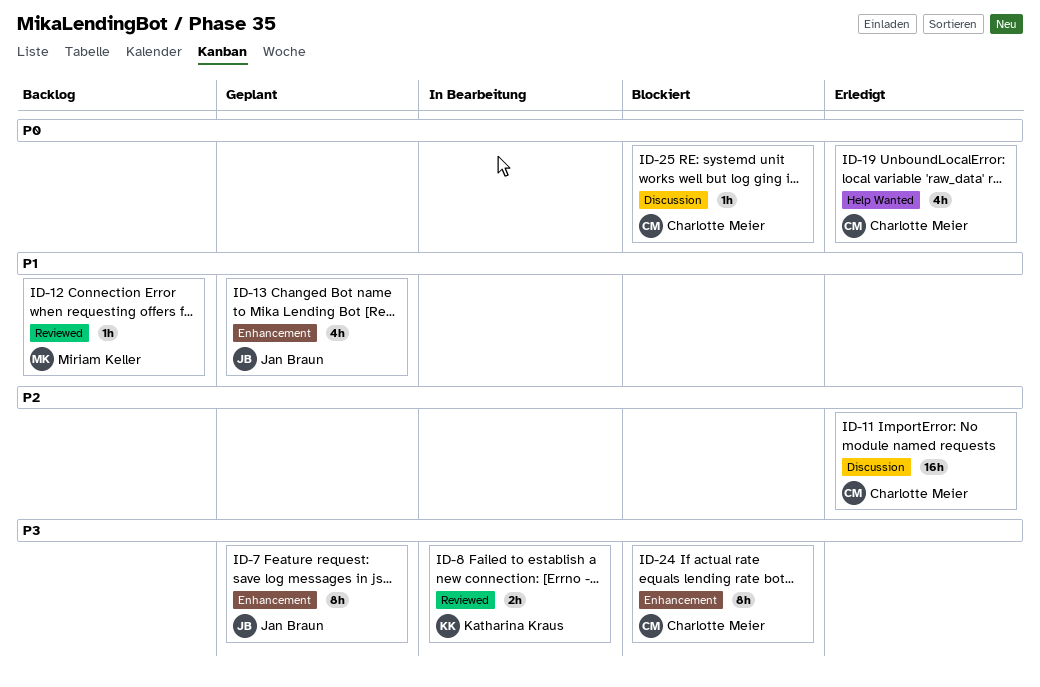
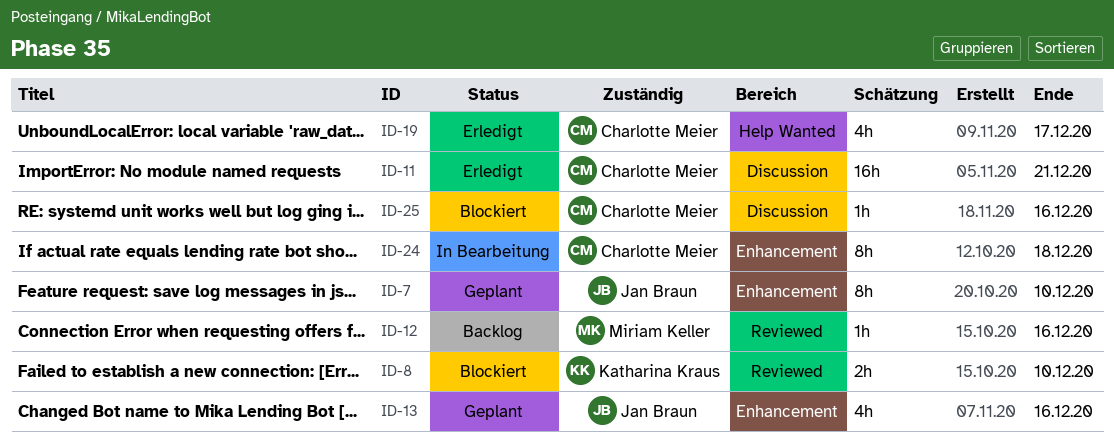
ID-8, status: In Bearbeitung -> Blockiert
ID-24, status: Blockiert -> In Bearbeitung

